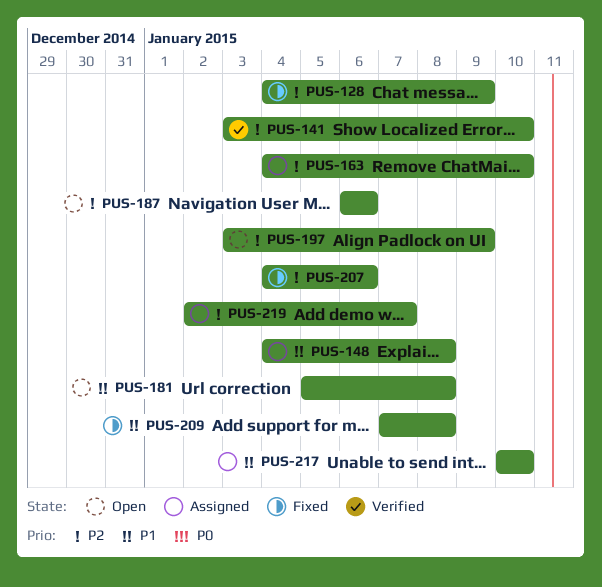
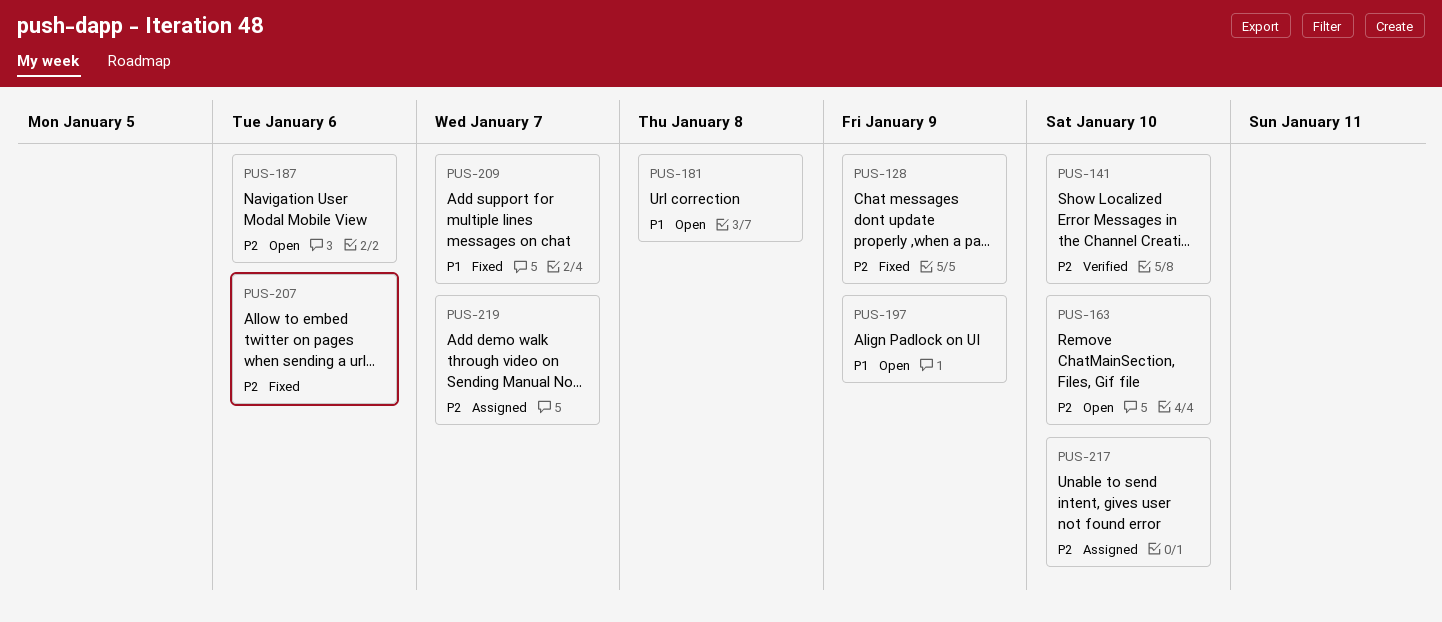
PUS-148: present -> none
PUS-163, status: Assigned -> Open
PUS-197, priority: P2 -> P1
PUS-209, due: Jan 8 -> Jan 7
PUS-217, priority: P1 -> P2

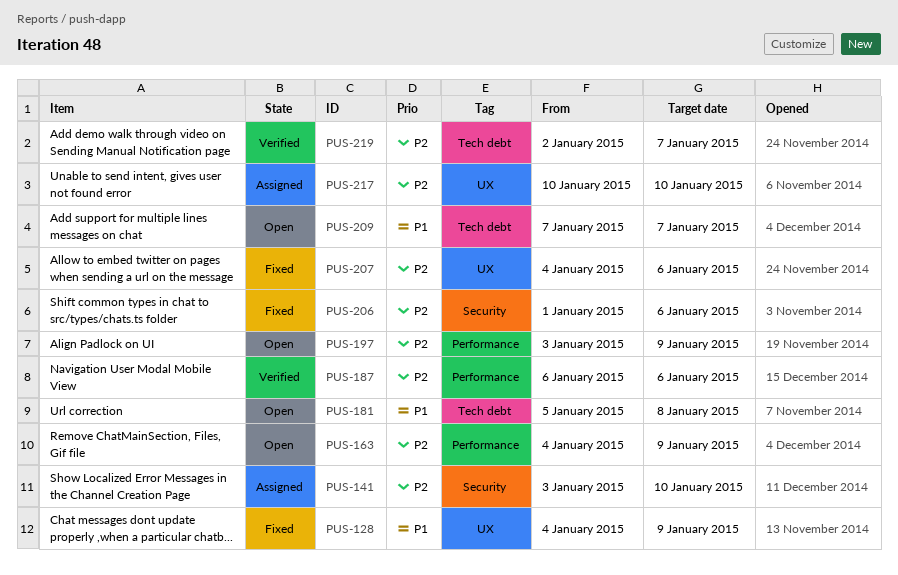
PUS-128, priority: P2 -> P1
PUS-141, status: Verified -> Assigned
PUS-163, due: Jan 10 -> Jan 9
PUS-187, status: Open -> Verified
PUS-197, priority: P1 -> P2
PUS-206: none -> present
PUS-209, status: Fixed -> Open
PUS-219, status: Assigned -> Verified

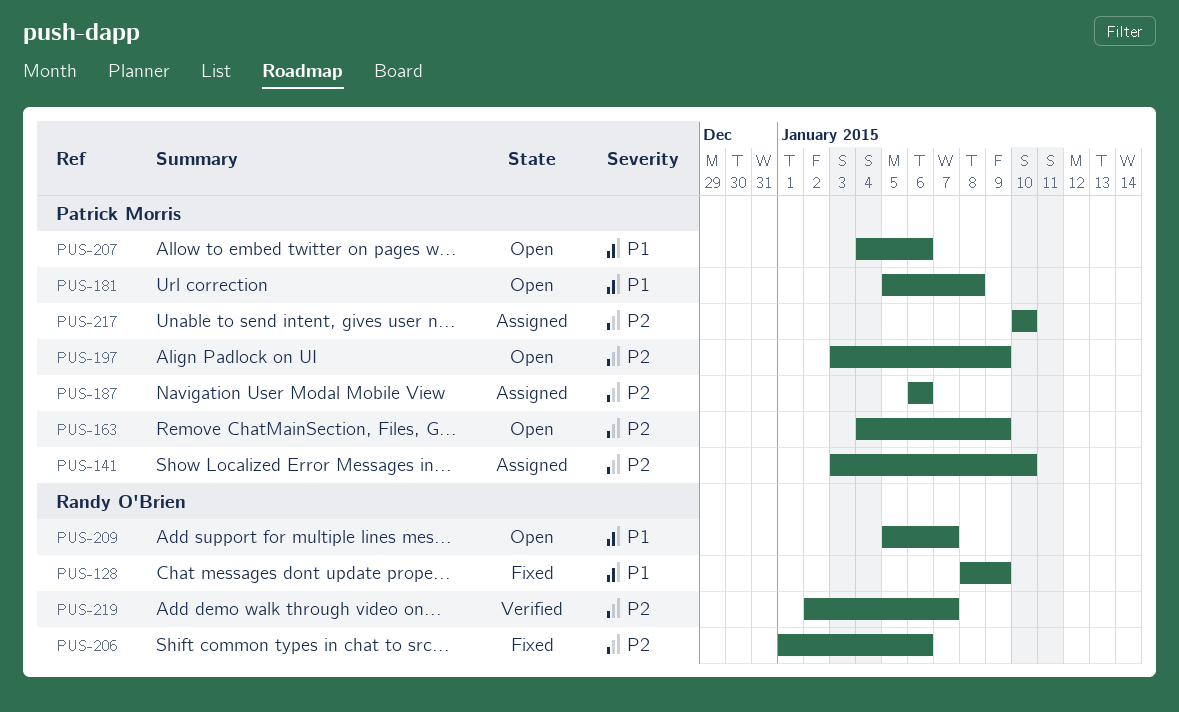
PUS-128, start: Jan 4 -> Jan 8
PUS-187, status: Verified -> Assigned
PUS-207, status: Fixed -> Open
PUS-207, priority: P2 -> P1
PUS-209, start: Jan 7 -> Jan 5

